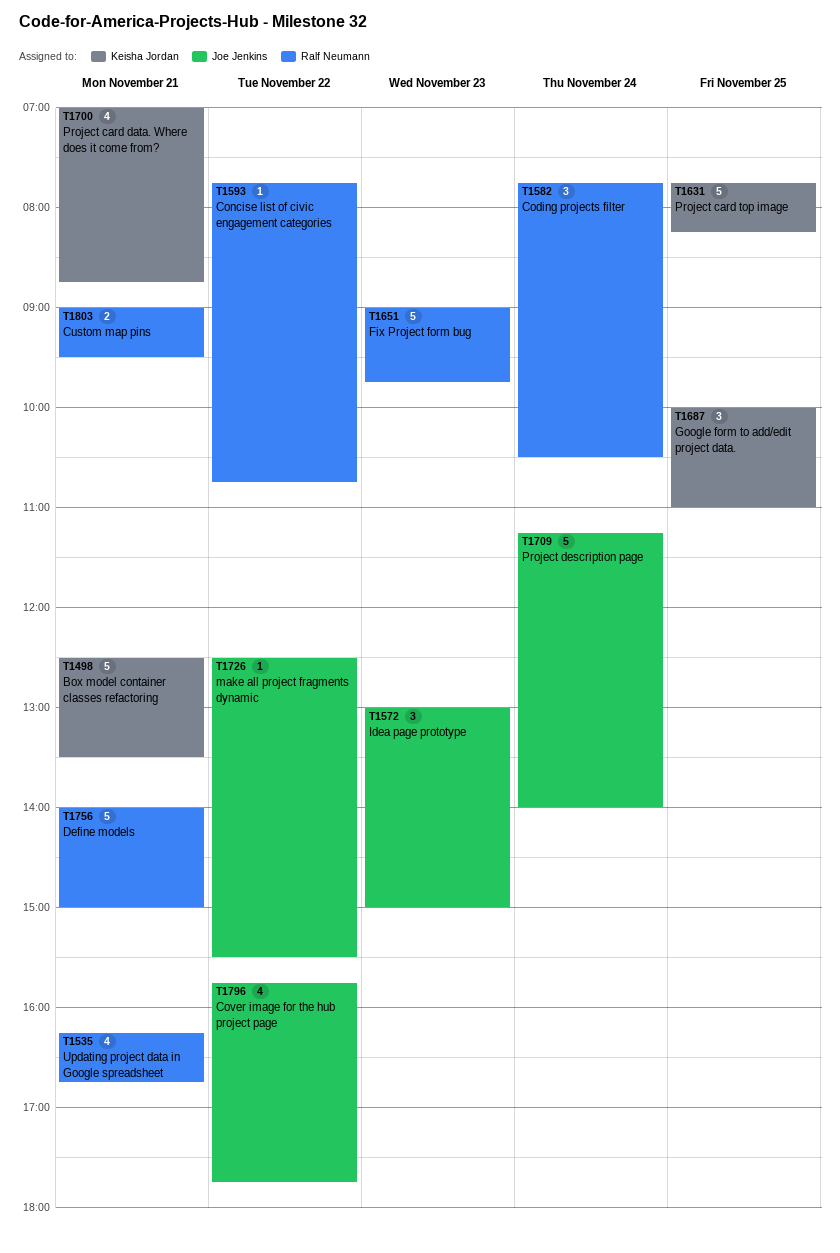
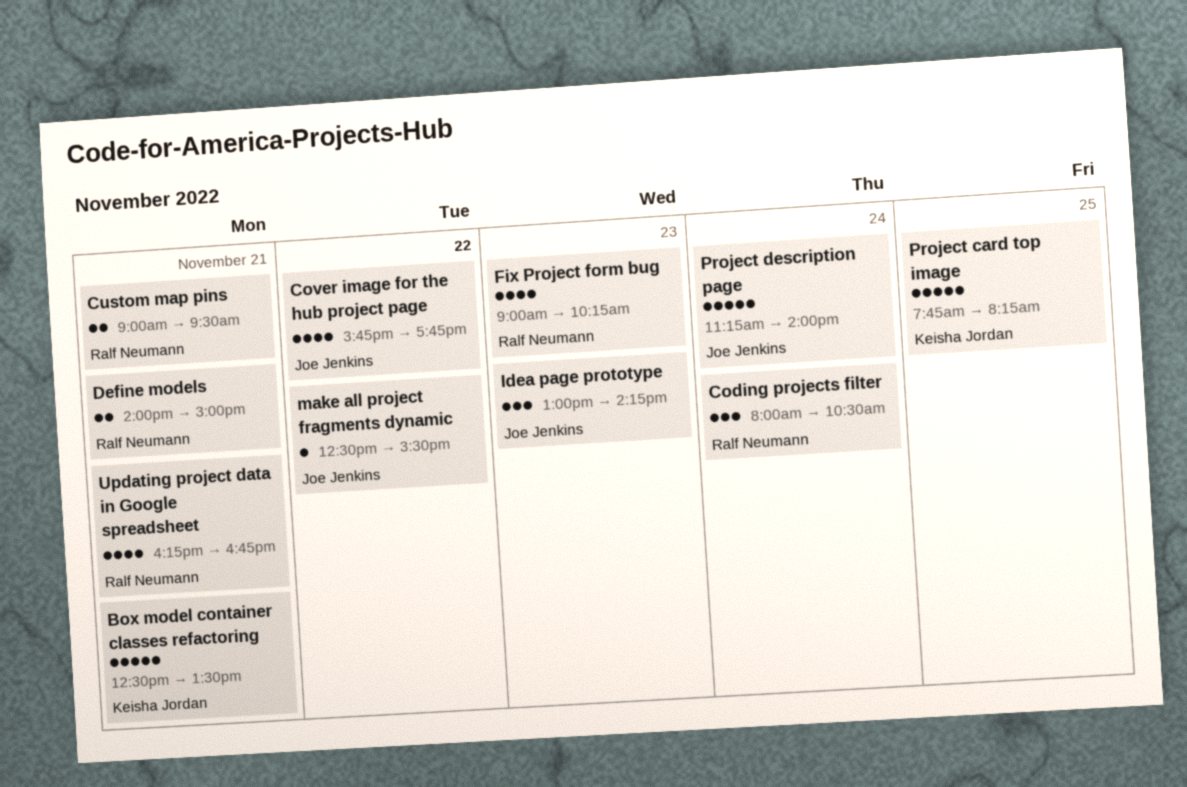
Coding projects filter, begins: 07:45 -> 08:00
Concise list of civic engagement categories: present -> none
Define models, estimate: 5 -> 2
Fix Project form bug, estimate: 5 -> 4
Fix Project form bug, ends: 09:45 -> 10:15
Google form to add/edit project data.: present -> none
Idea page prototype, ends: 15:00 -> 14:15
Project card data. Where does it come from?: present -> none

